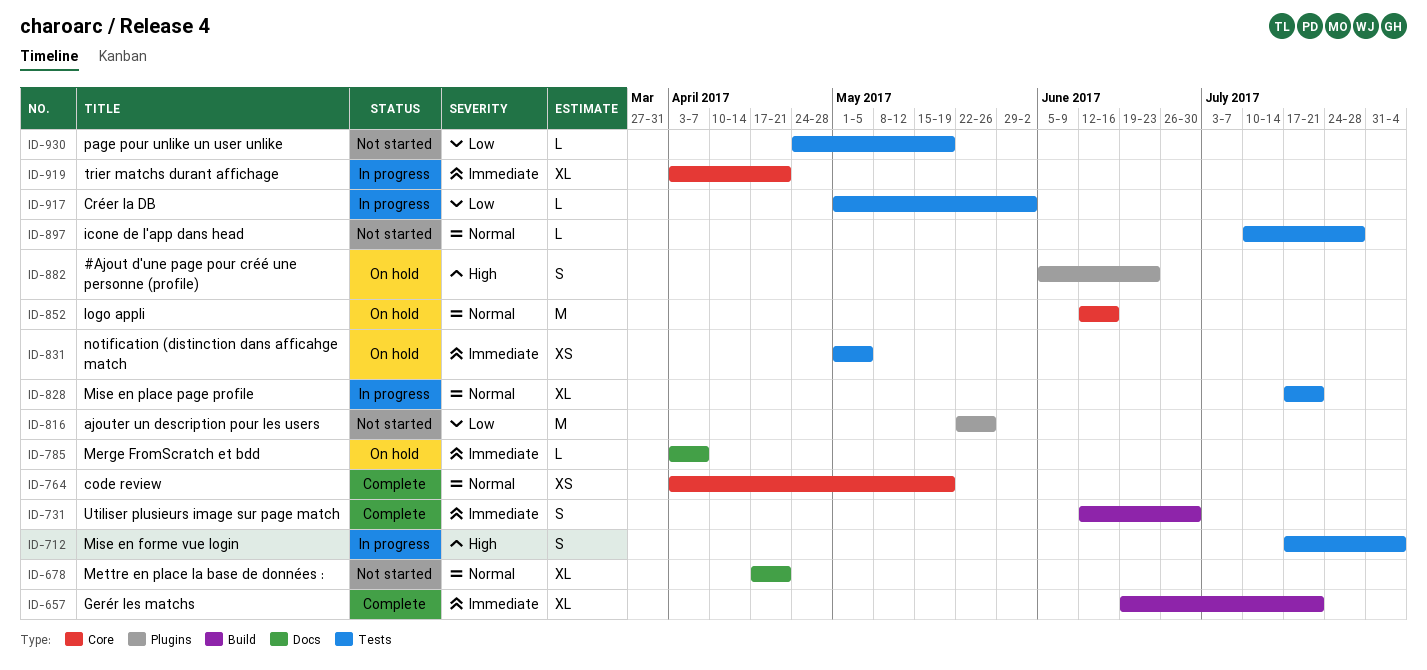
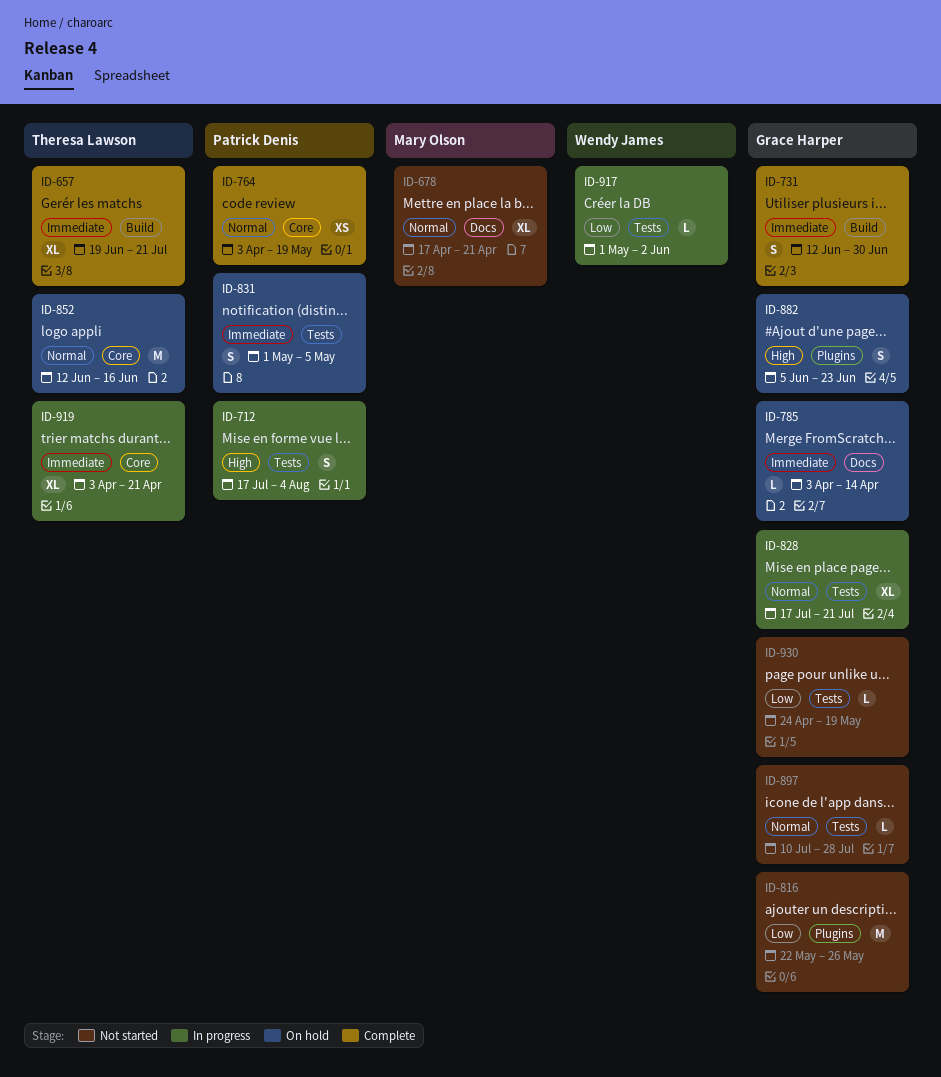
ID-785, due: Apr 7 -> Apr 14
ID-831, estimate: XS -> S

